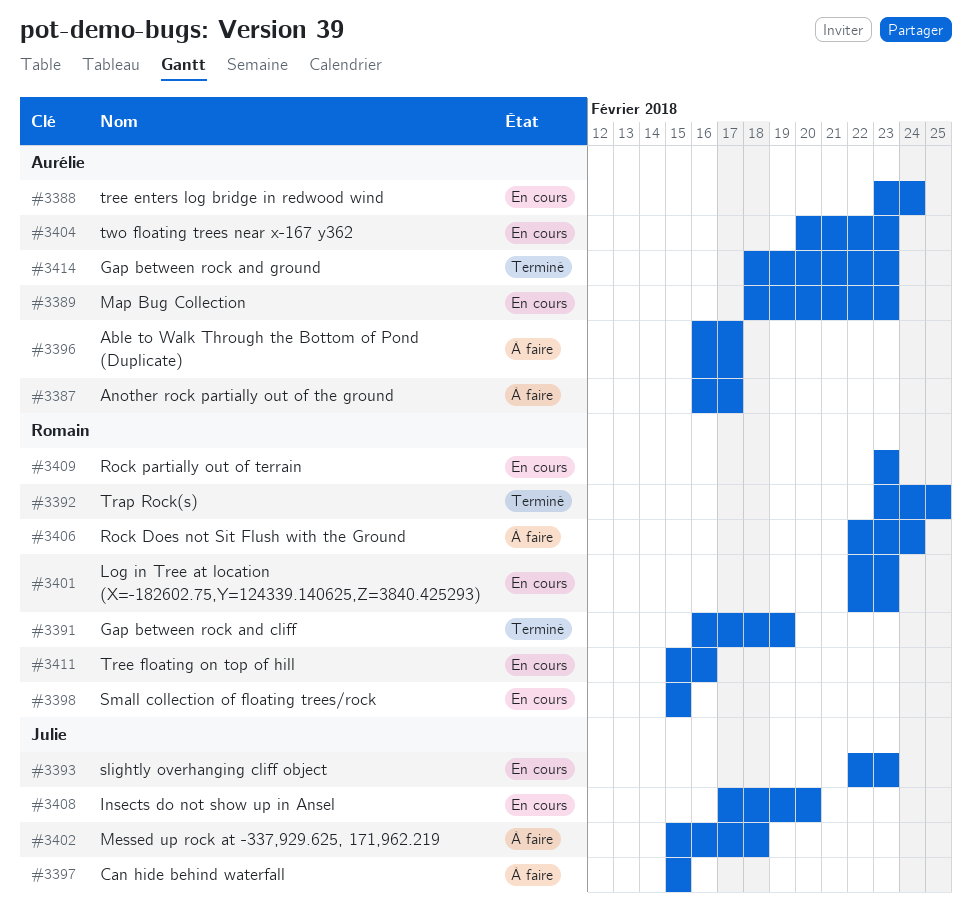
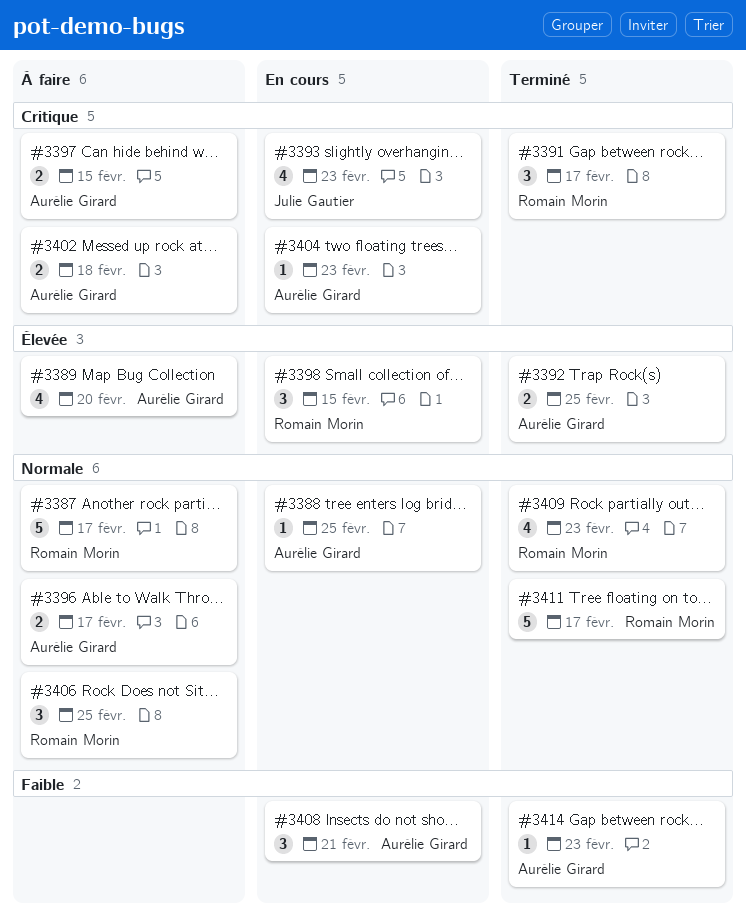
#3387, owner: Aurélie Girard -> Romain Morin
#3388, due: Feb 24 -> Feb 25
#3389, status: En cours -> À faire
#3389, due: Feb 23 -> Feb 20
#3391, due: Feb 19 -> Feb 17
#3392, owner: Romain Morin -> Aurélie Girard
#3397, owner: Julie Gautier -> Aurélie Girard
#3401: present -> none
#3402, owner: Julie Gautier -> Aurélie Girard
#3406, due: Feb 24 -> Feb 25
#3408, owner: Julie Gautier -> Aurélie Girard
#3408, due: Feb 20 -> Feb 21
#3409, status: En cours -> Terminé
#3411, status: En cours -> Terminé
#3411, due: Feb 16 -> Feb 17

